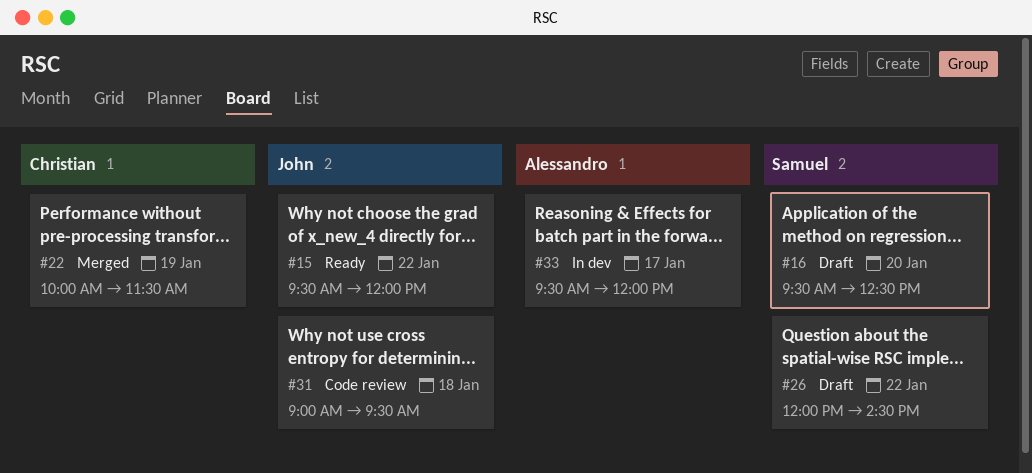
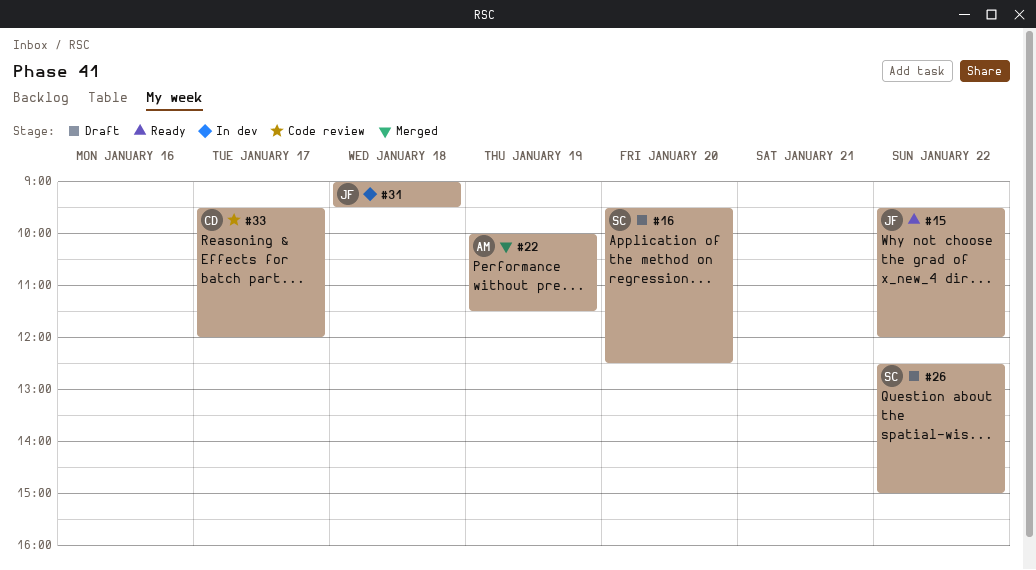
#22, owner: Christian -> Alessandro
#26, begins: 12:00 -> 12:30
#26, ends: 14:30 -> 15:00
#31, status: Code review -> In dev
#33, status: In dev -> Code review
#33, owner: Alessandro -> Christian

